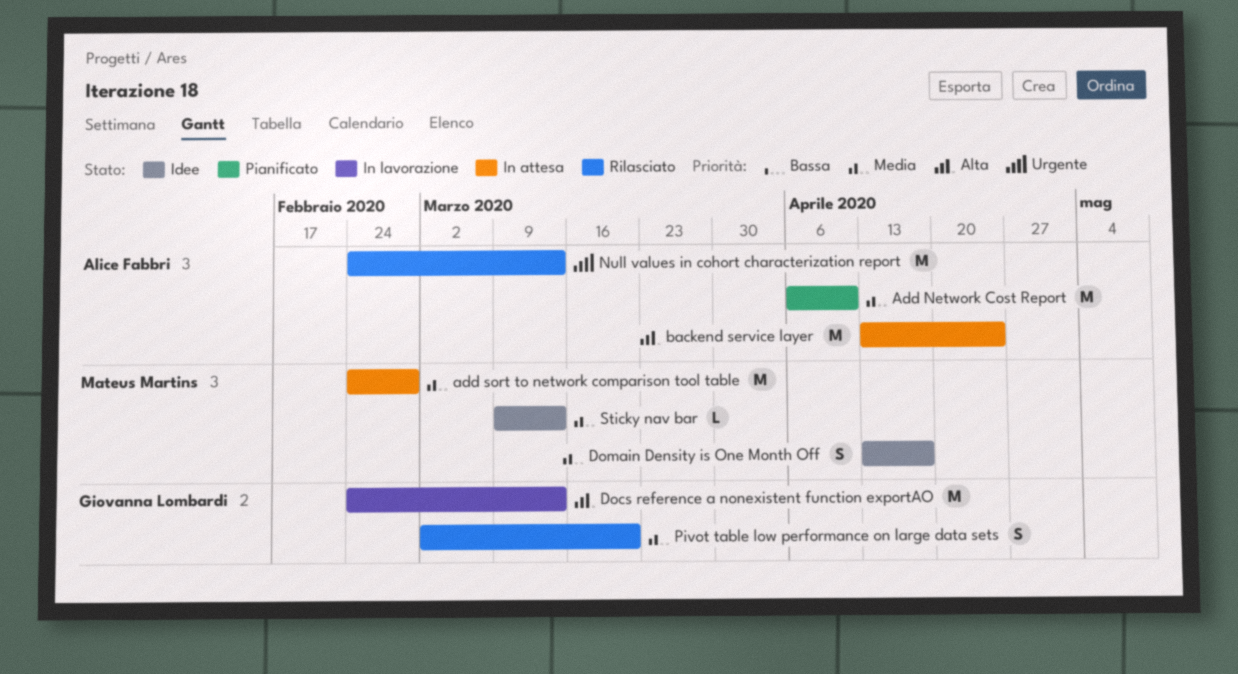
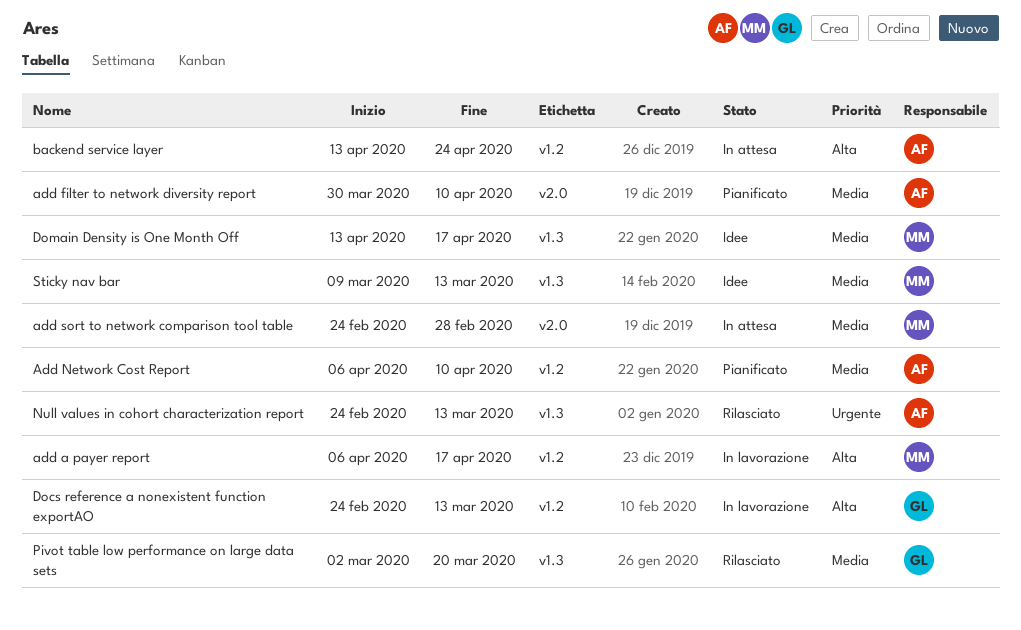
add a payer report: none -> present
add filter to network diversity report: none -> present

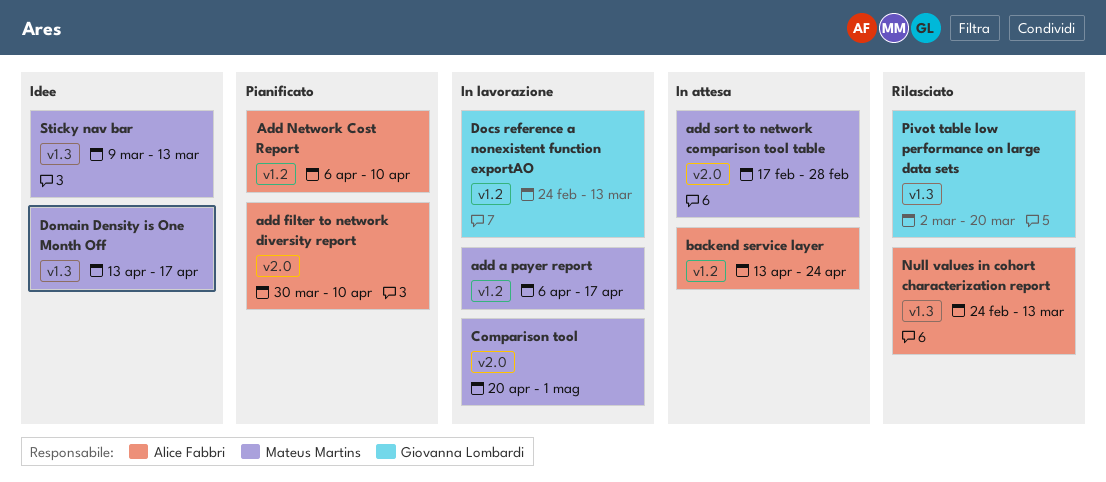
add sort to network comparison tool table, start: Feb 24 -> Feb 17
Comparison tool: none -> present

